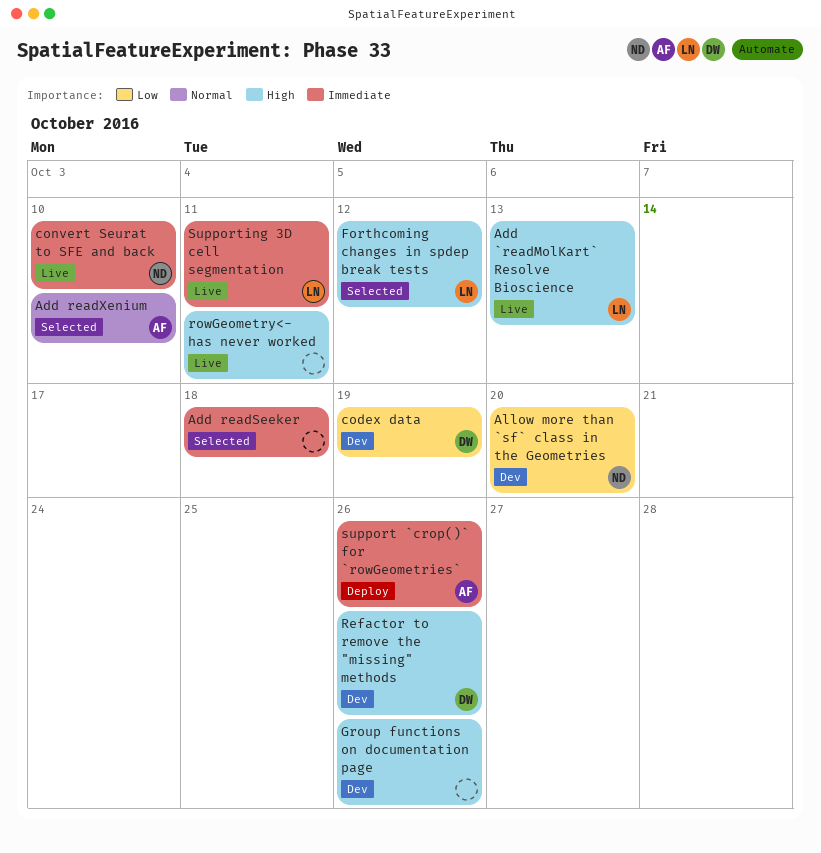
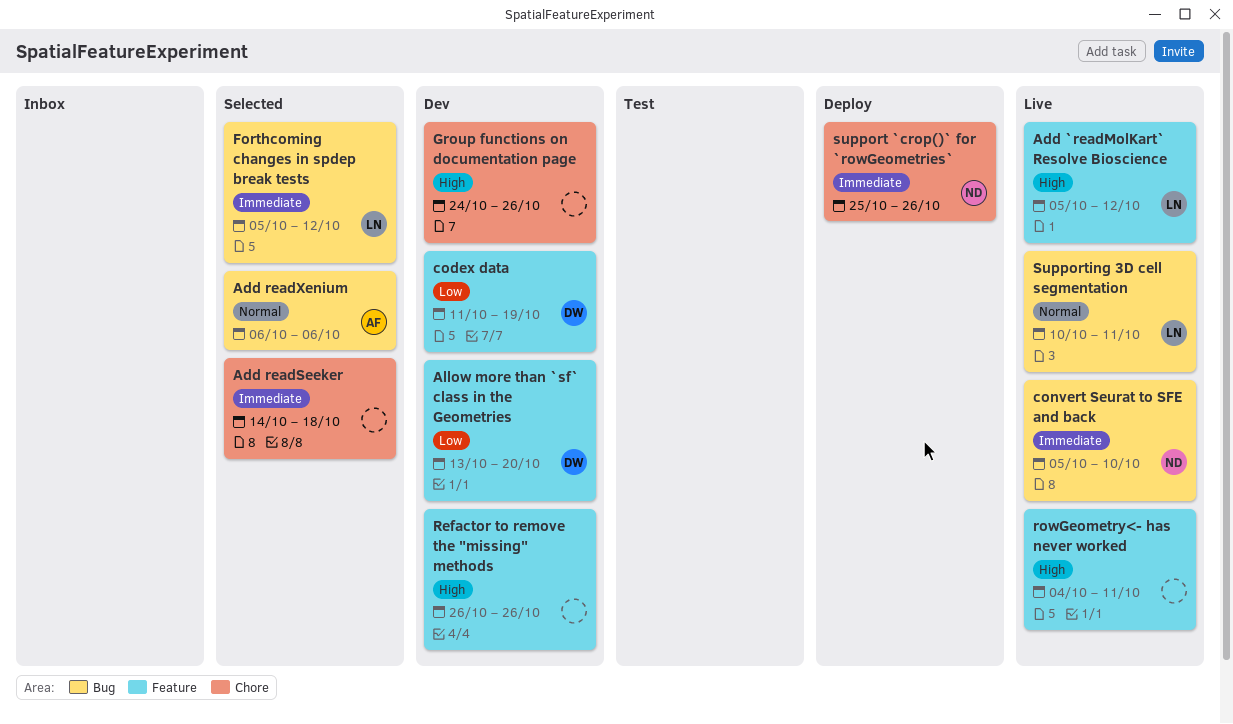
Add `readMolKart` Resolve Bioscience, due: Oct 13 -> Oct 12
Add readXenium, due: Oct 10 -> Oct 6
Allow more than `sf` class in the Geometries, owner: ND -> DW
Forthcoming changes in spdep break tests, priority: High -> Immediate
Refactor to remove the "missing" methods, owner: DW -> none
support `crop()` for `rowGeometries`, owner: AF -> ND
Supporting 3D cell segmentation, priority: Immediate -> Normal

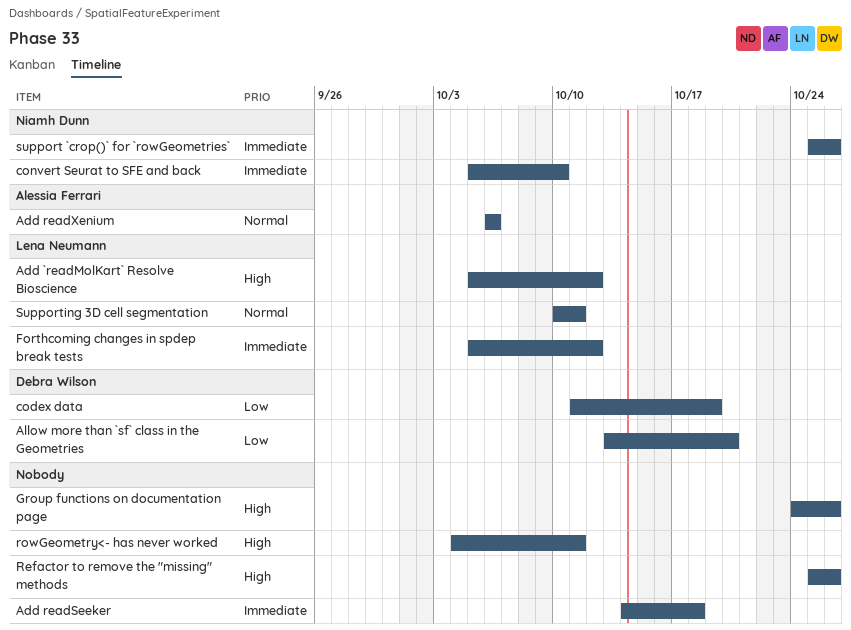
Refactor to remove the "missing" methods, start: Oct 26 -> Oct 25

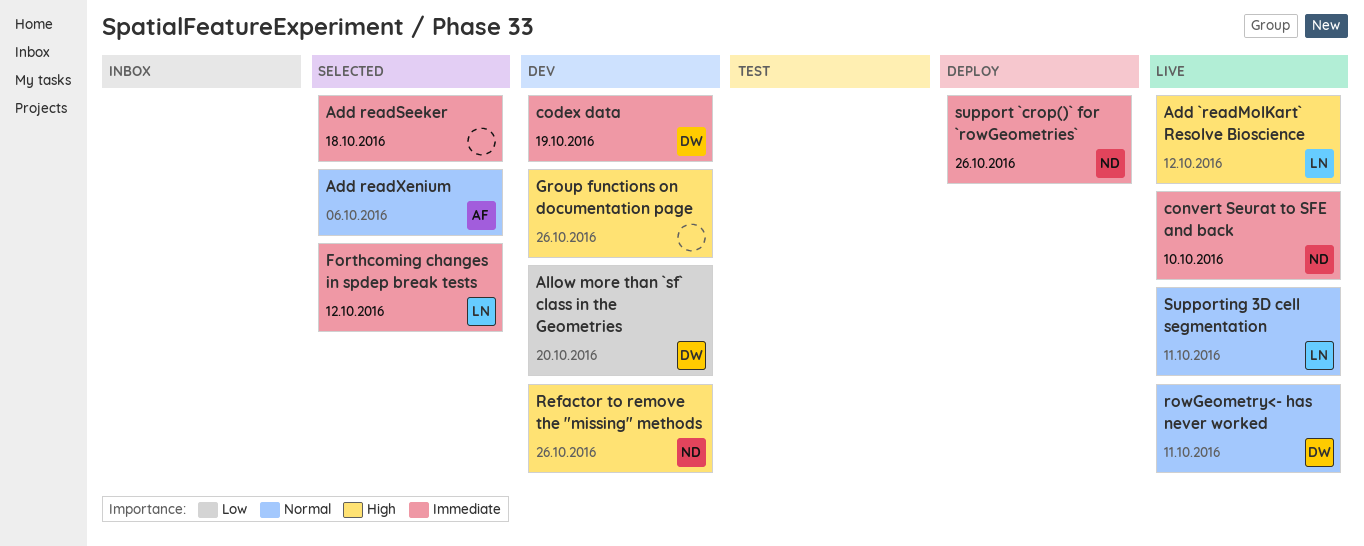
codex data, priority: Low -> Immediate
Refactor to remove the "missing" methods, owner: none -> Niamh Dunn
rowGeometry<- has never worked, owner: none -> Debra Wilson
rowGeometry<- has never worked, priority: High -> Normal

